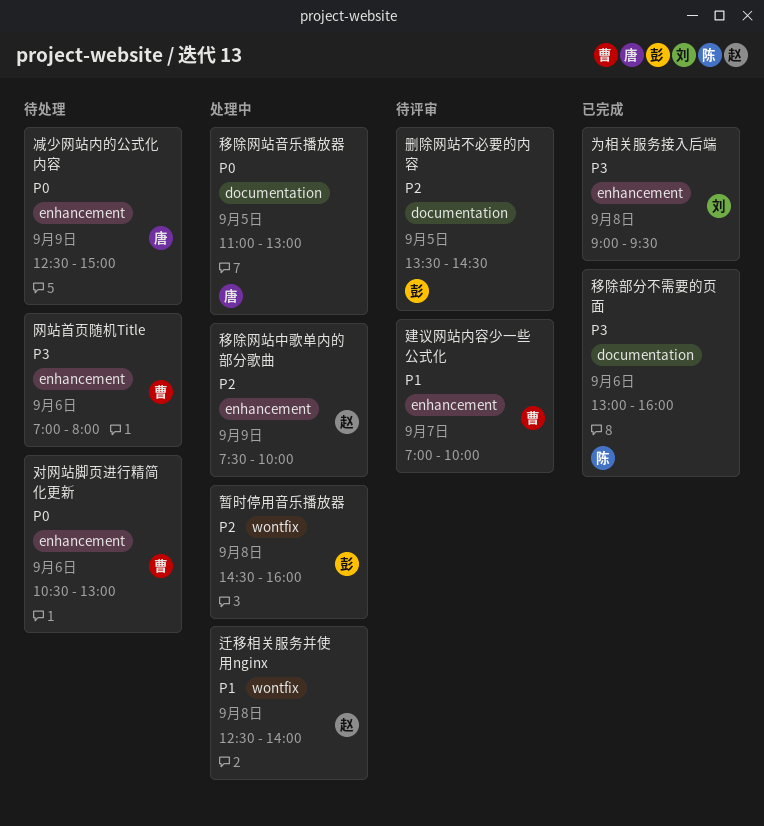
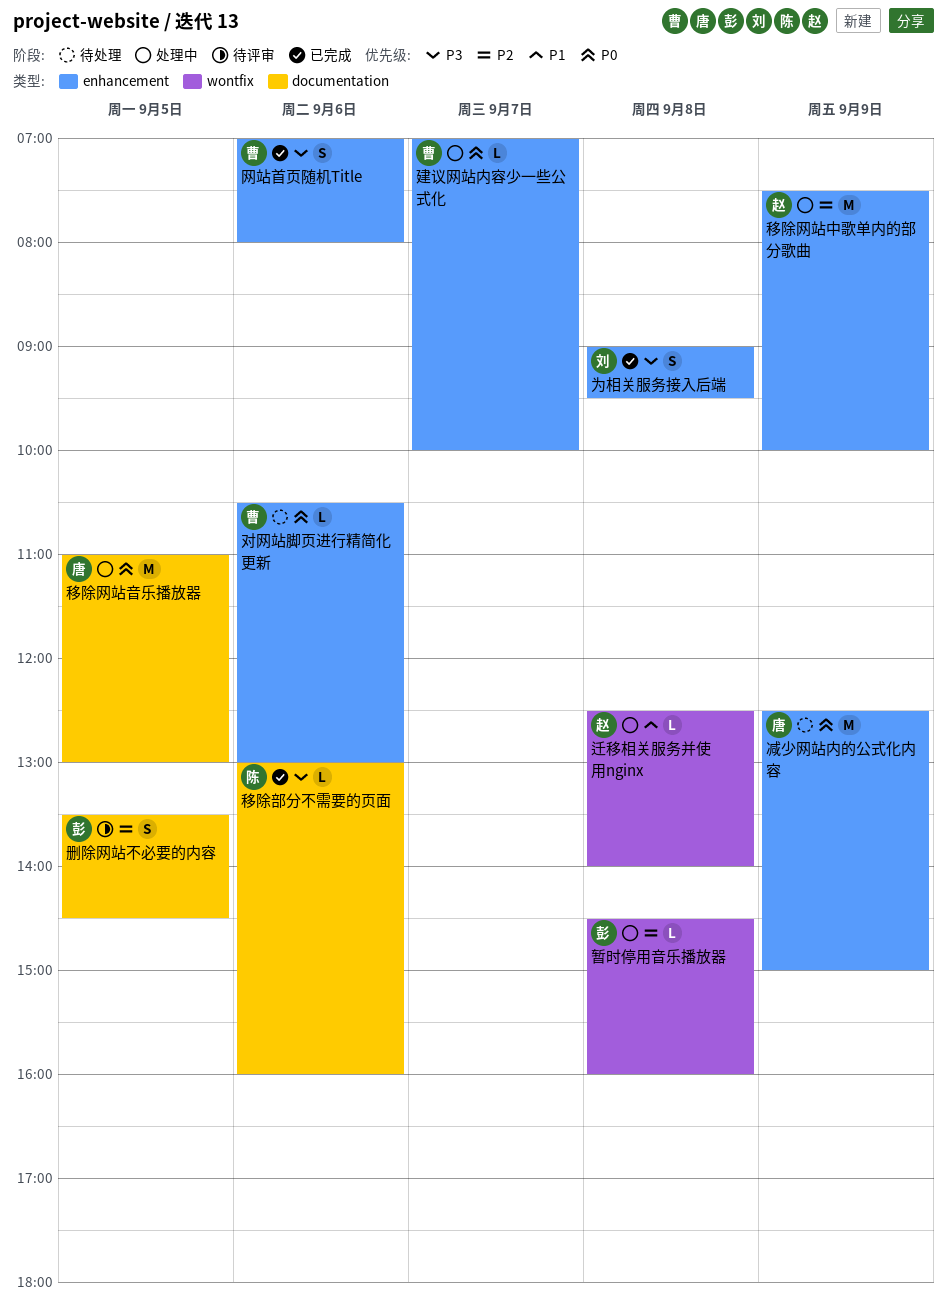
建议网站内容少一些公式化, status: 待评审 -> 处理中
建议网站内容少一些公式化, priority: P1 -> P0
网站首页随机Title, status: 待处理 -> 已完成

